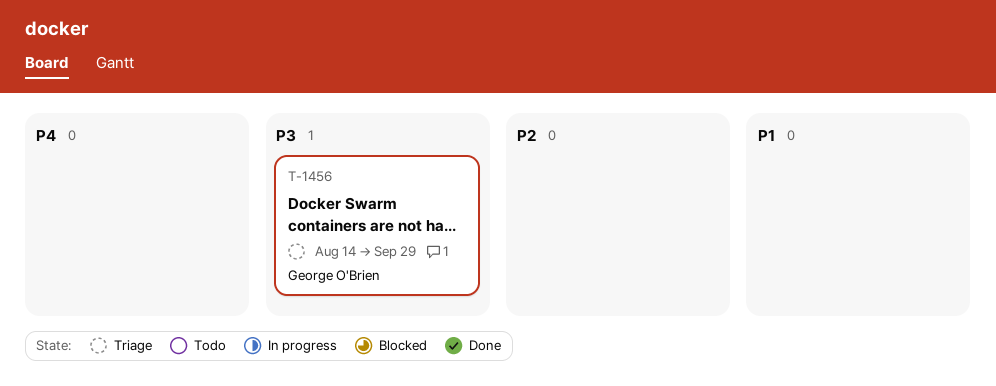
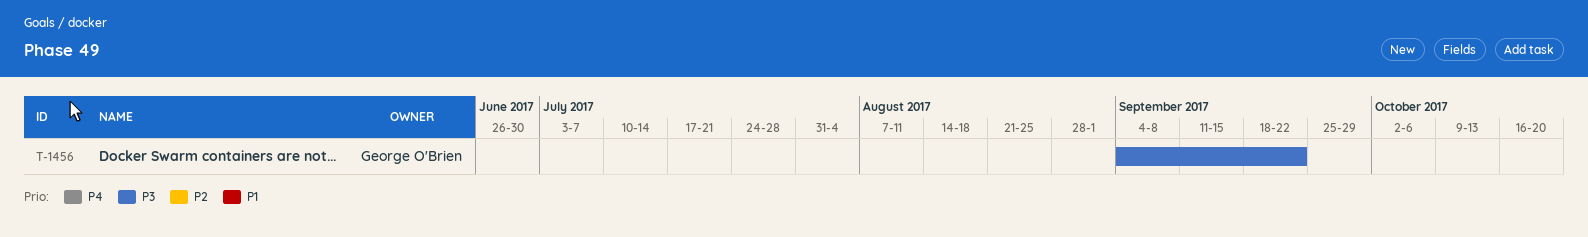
T-1456, start: Aug 14 -> Sep 4
T-1456, due: Sep 29 -> Sep 22

